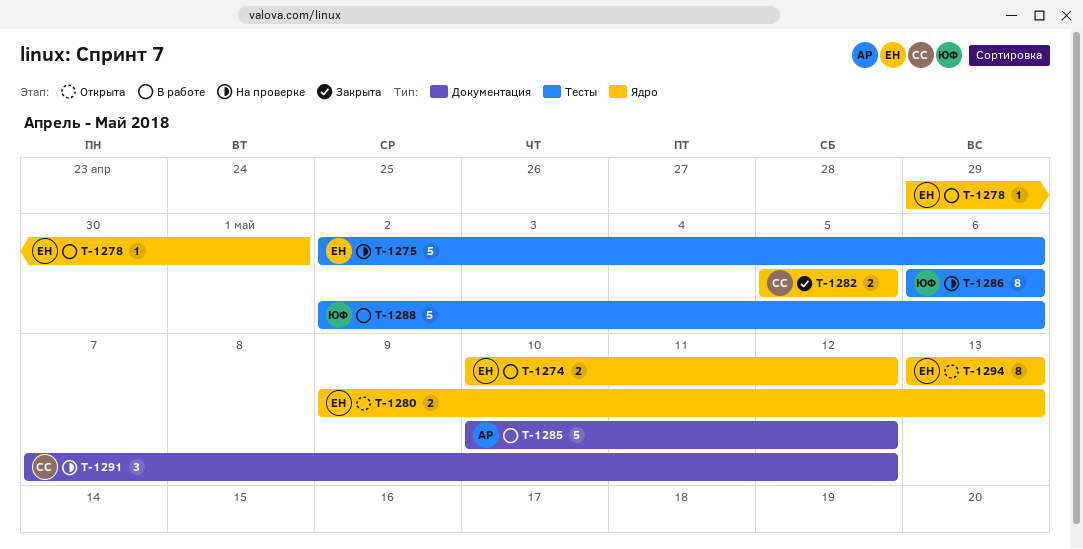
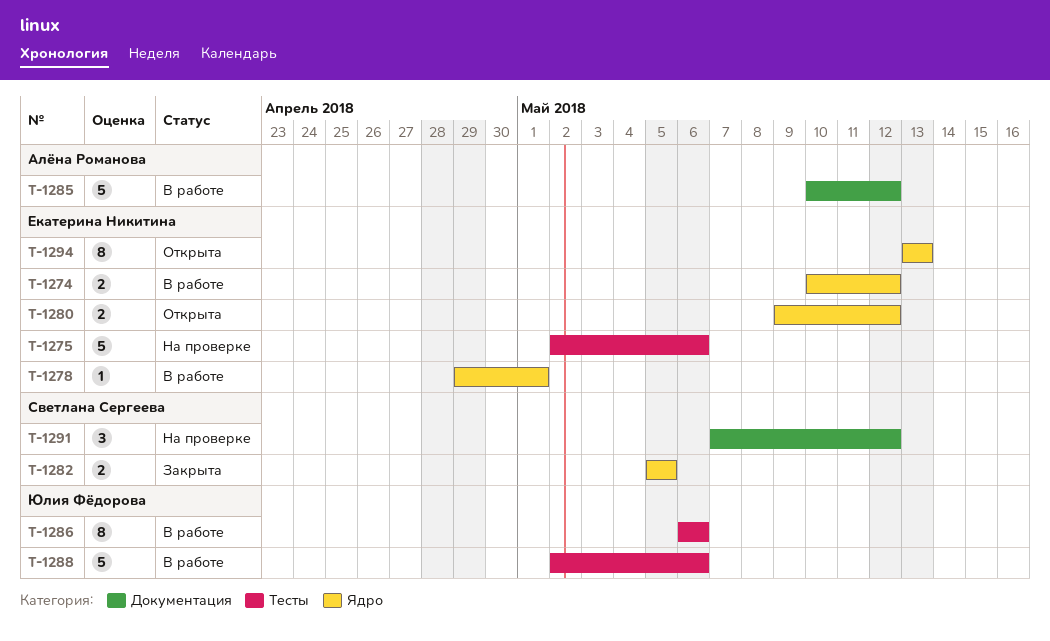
T-1280, due: May 13 -> May 12
T-1286, status: На проверке -> В работе

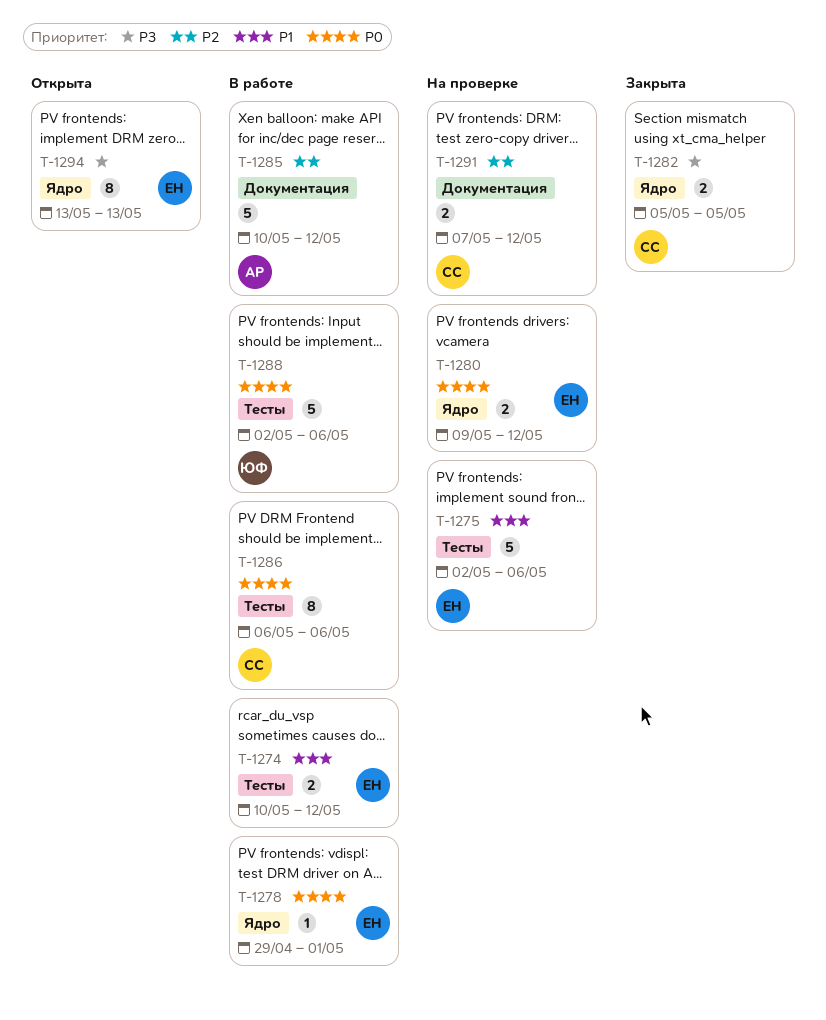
T-1274, label: Ядро -> Тесты
T-1280, status: Открыта -> На проверке
T-1286, owner: Юлия Фёдорова -> Светлана Сергеева
T-1291, estimate: 3 -> 2

